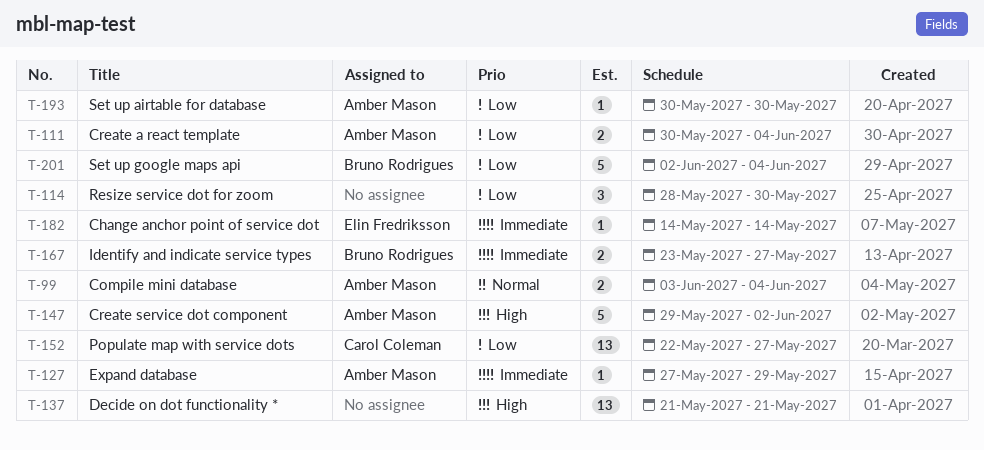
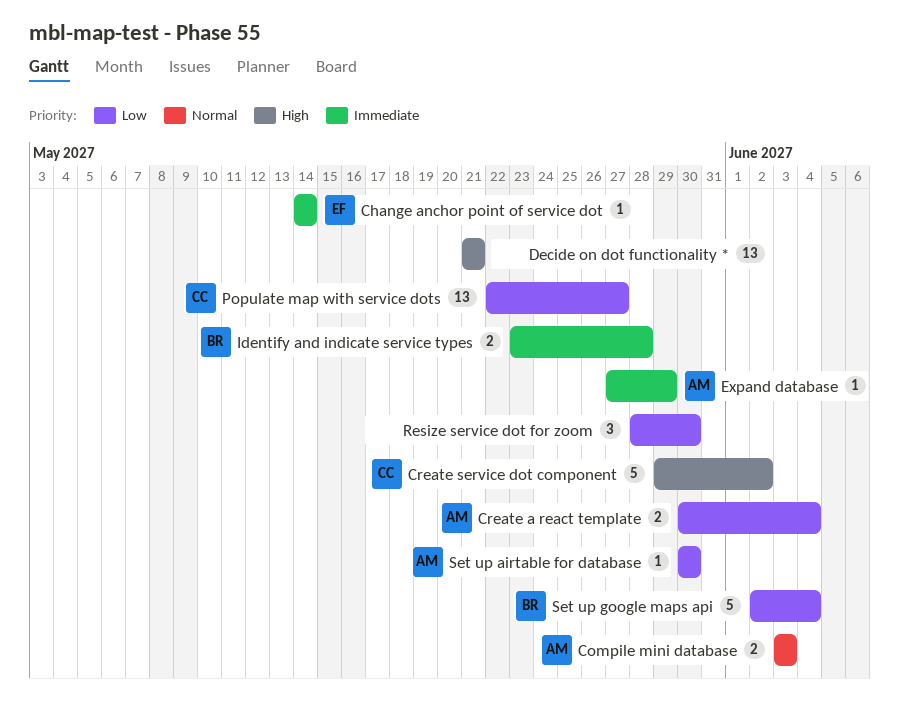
Compile mini database, due: Jun 4 -> Jun 3
Create service dot component, owner: Amber Mason -> Carol Coleman
Identify and indicate service types, due: May 27 -> May 28

